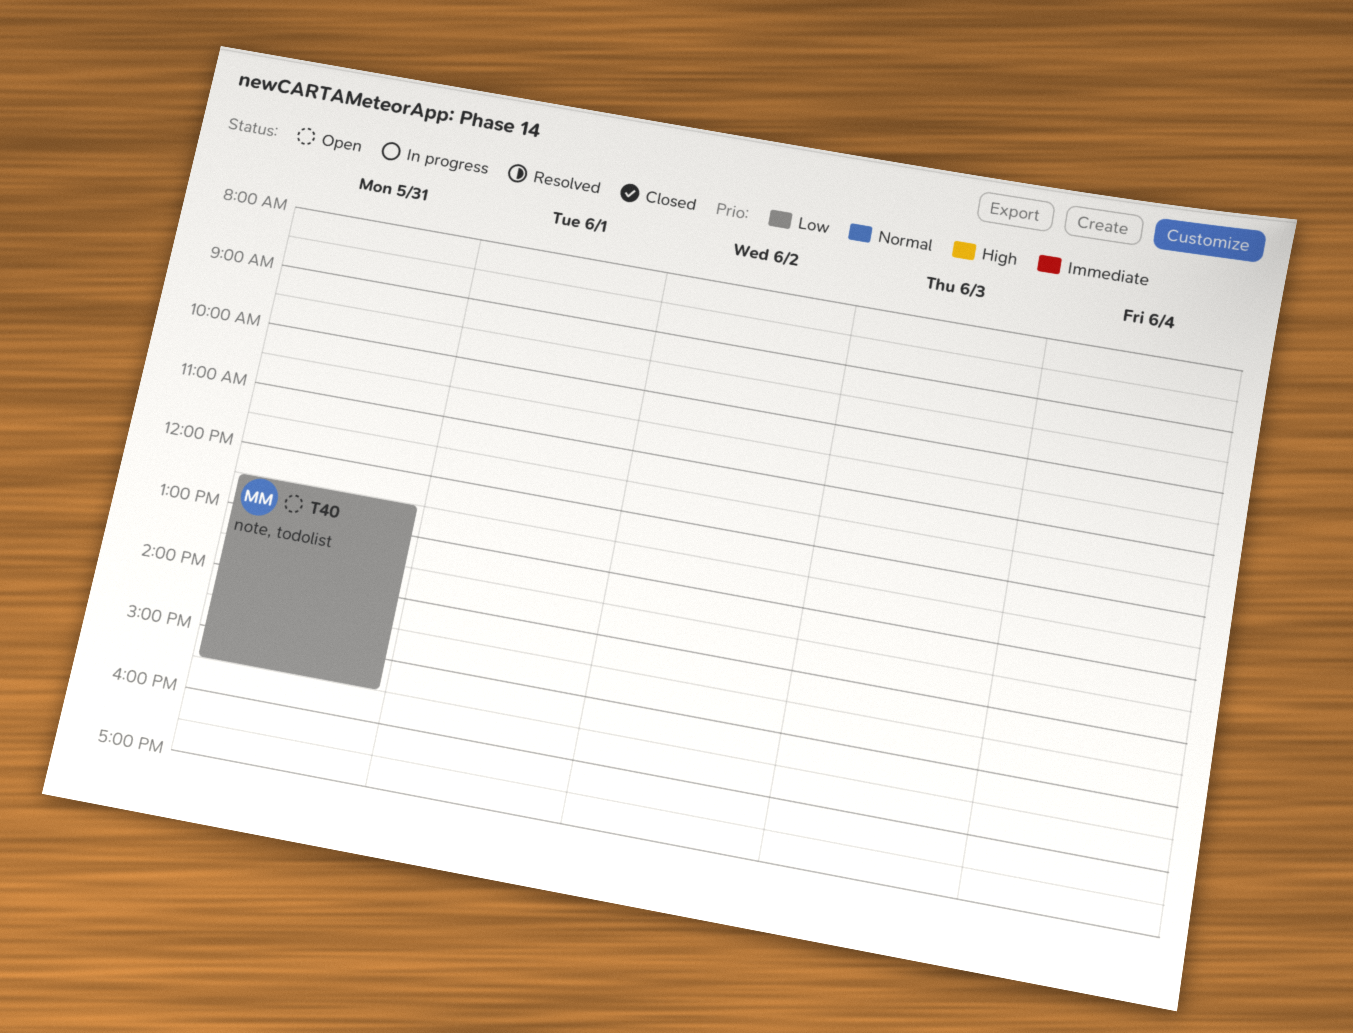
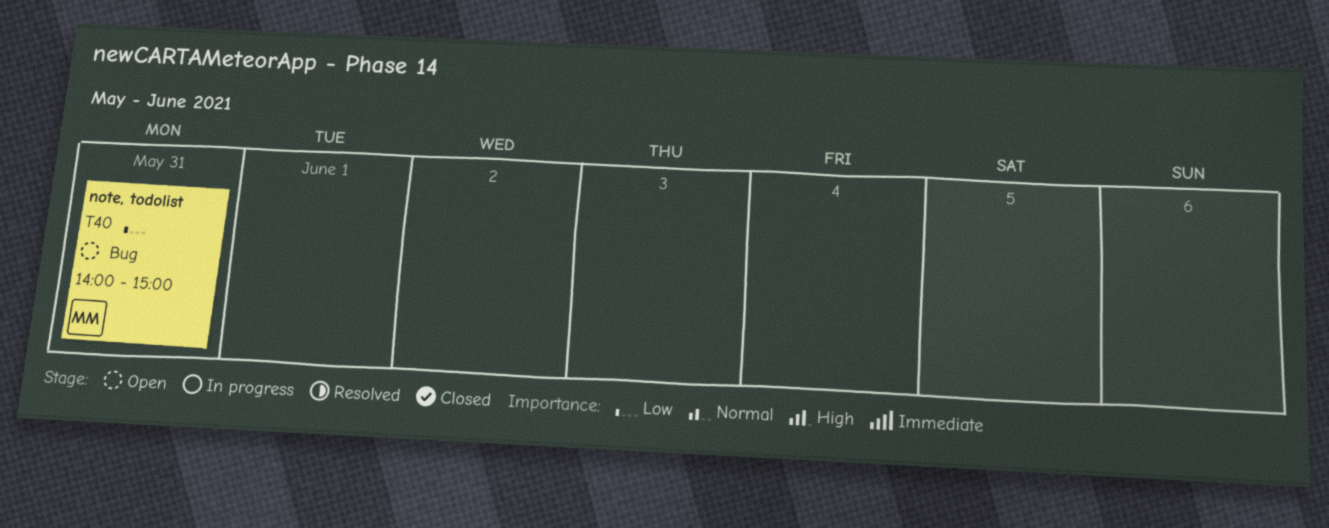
T40, begins: 12:30 -> 14:00
T40, ends: 15:30 -> 15:00

